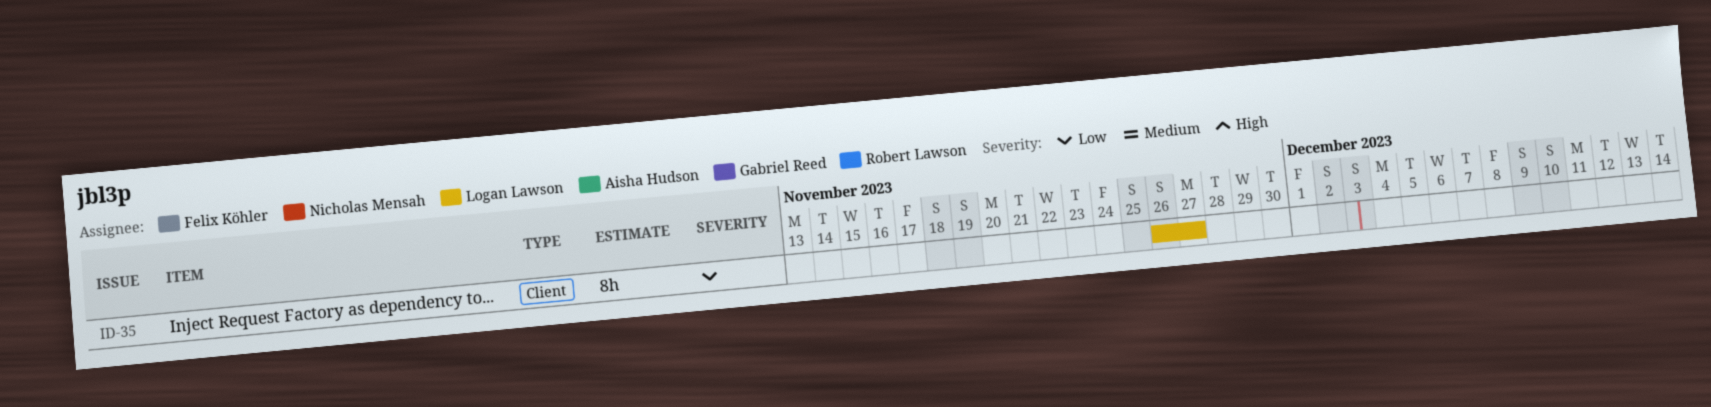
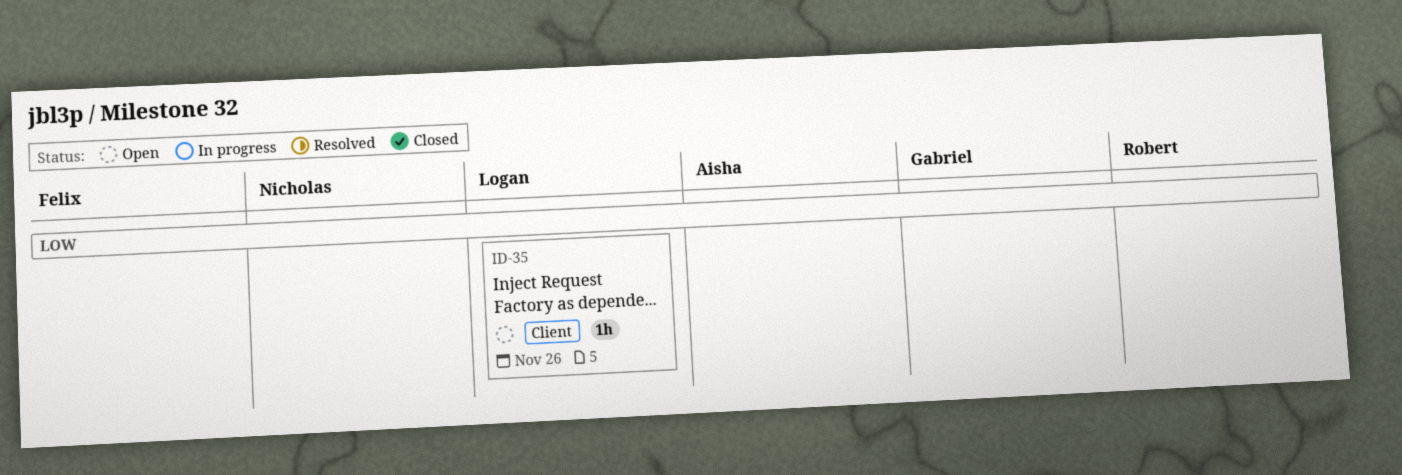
ID-35, estimate: 8h -> 1h
ID-35, due: Nov 27 -> Nov 26

